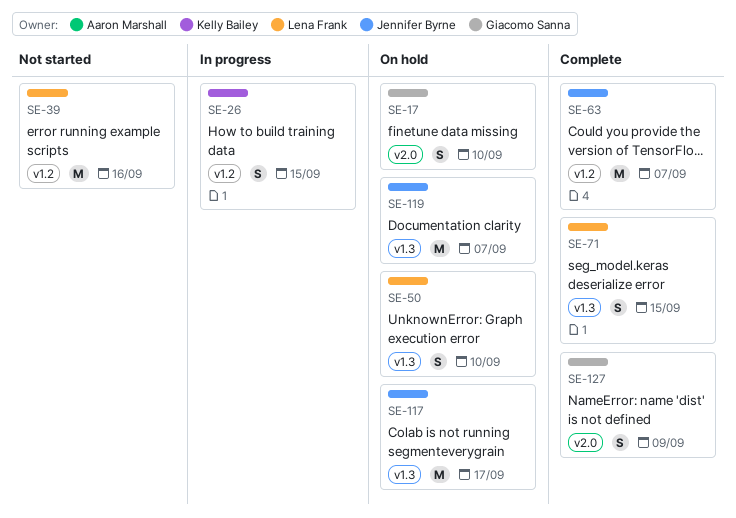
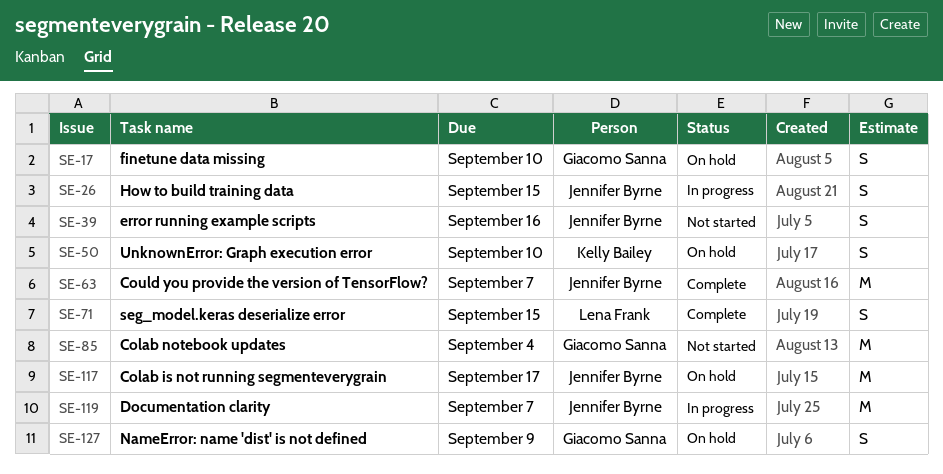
SE-26, owner: Kelly Bailey -> Jennifer Byrne
SE-39, owner: Lena Frank -> Jennifer Byrne
SE-39, estimate: M -> S
SE-50, owner: Lena Frank -> Kelly Bailey
SE-85: none -> present
SE-119, status: On hold -> In progress
SE-127, status: Complete -> On hold

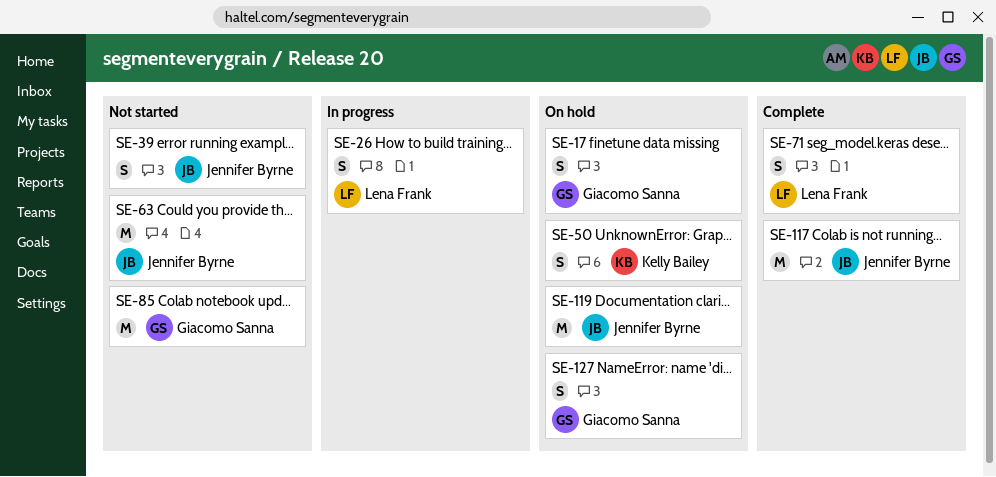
SE-26, owner: Jennifer Byrne -> Lena Frank
SE-63, status: Complete -> Not started
SE-117, status: On hold -> Complete
SE-119, status: In progress -> On hold

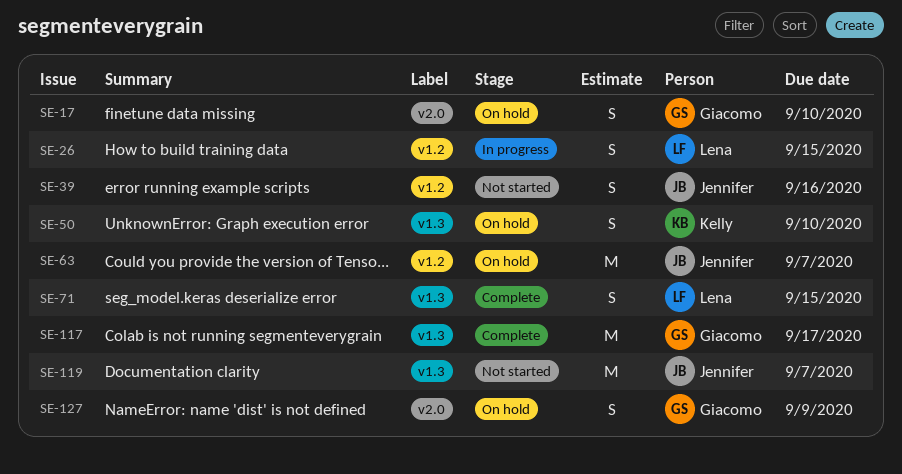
SE-63, status: Not started -> On hold
SE-85: present -> none
SE-117, owner: Jennifer Byrne -> Giacomo Sanna
SE-119, status: On hold -> Not started

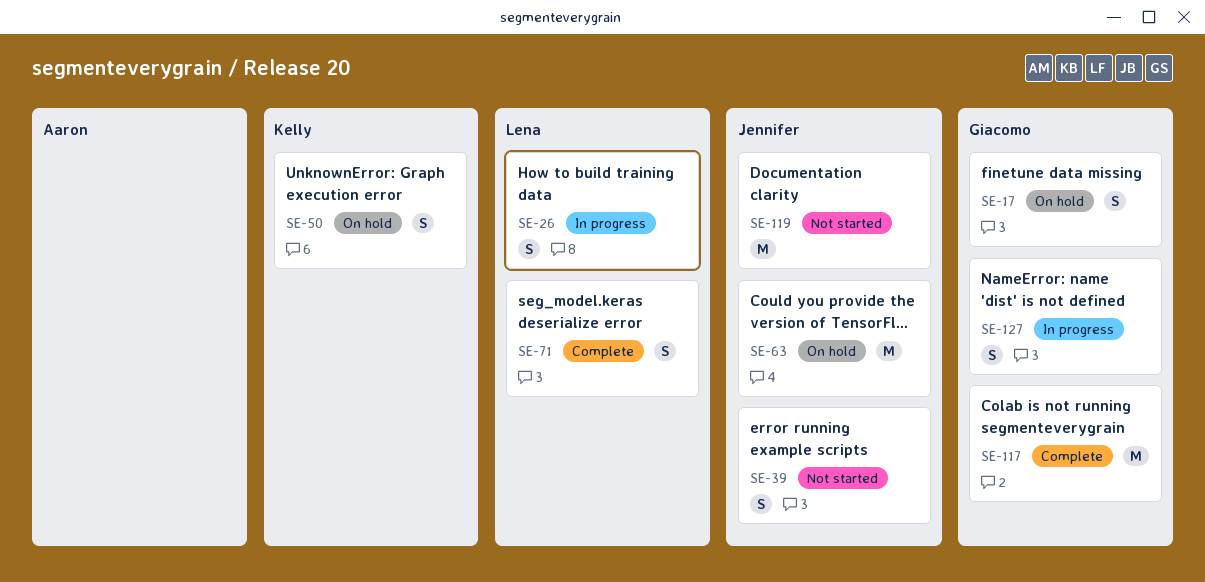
SE-127, status: On hold -> In progress

